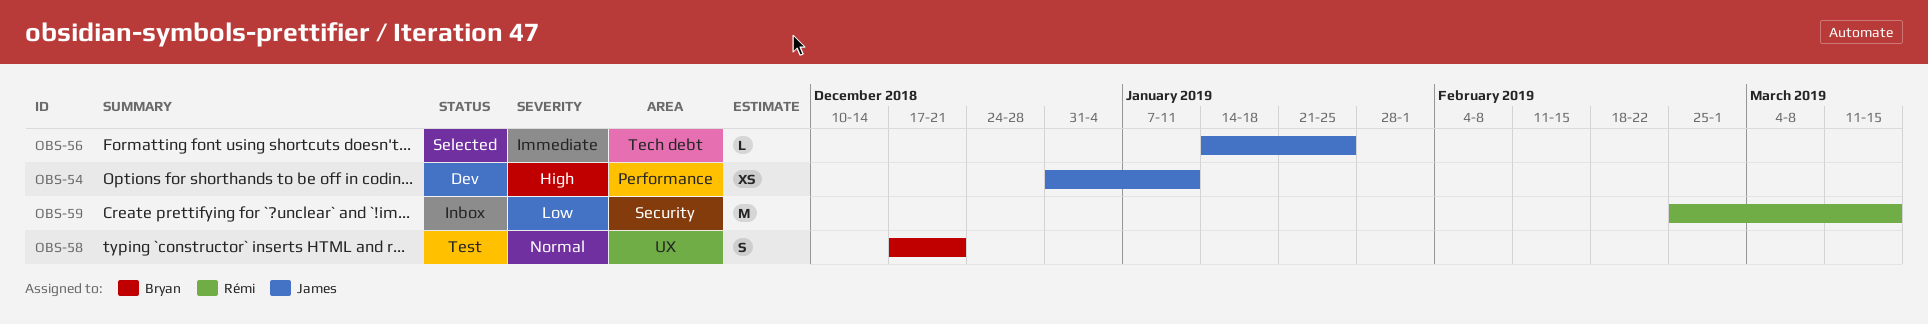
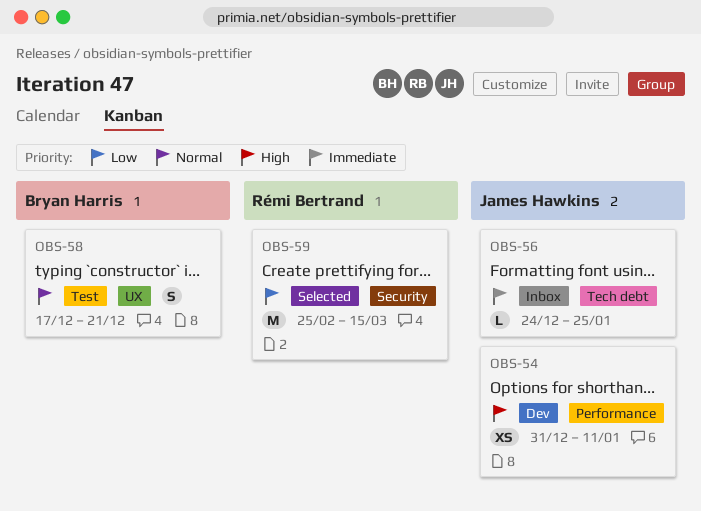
OBS-56, status: Selected -> Inbox
OBS-56, start: Jan 14 -> Dec 24
OBS-59, status: Inbox -> Selected

